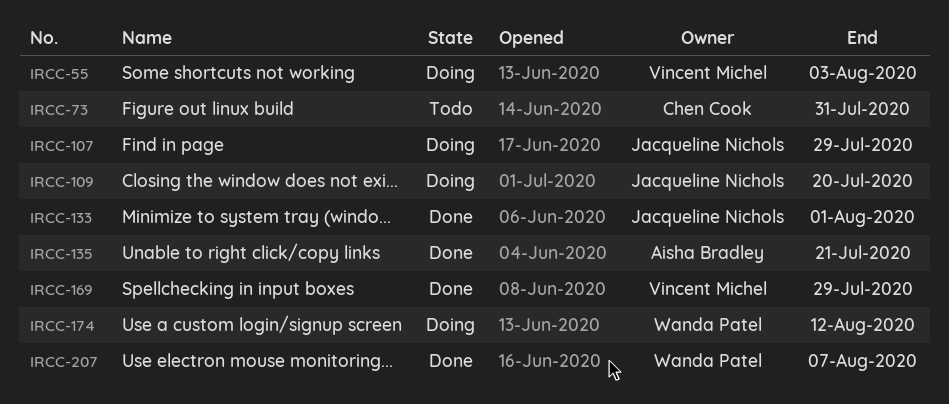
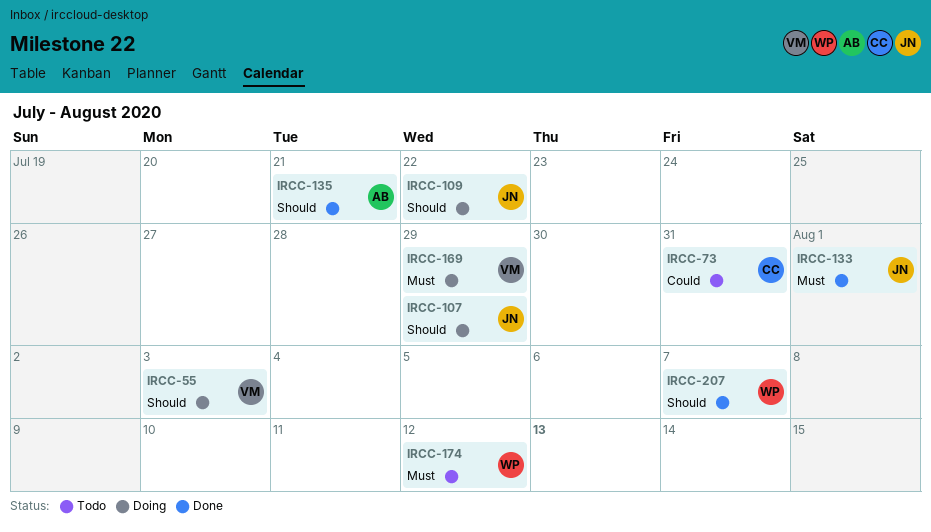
IRCC-109, due: Jul 20 -> Jul 22
IRCC-169, status: Done -> Doing
IRCC-174, status: Doing -> Todo

